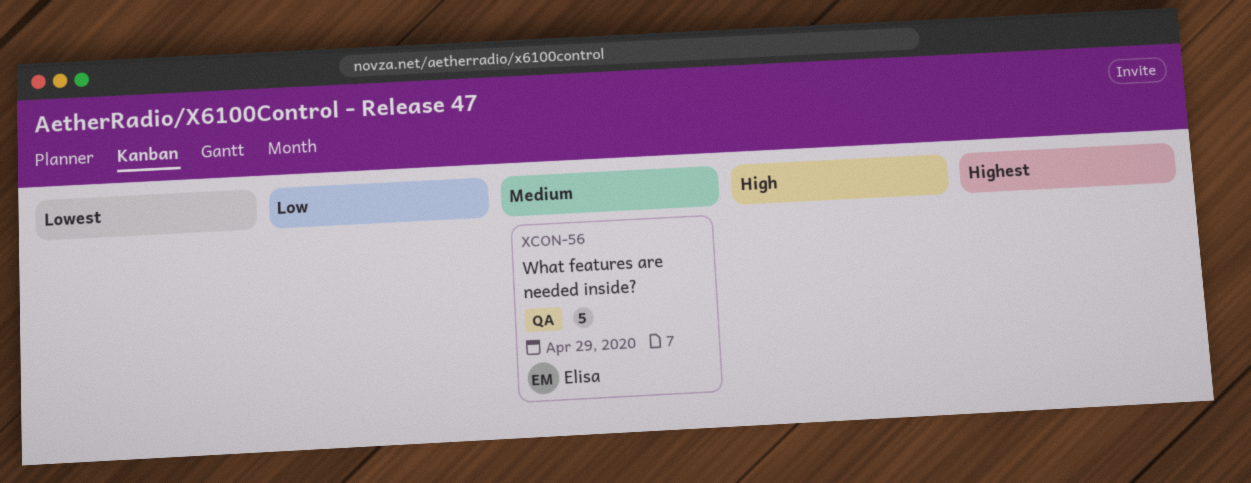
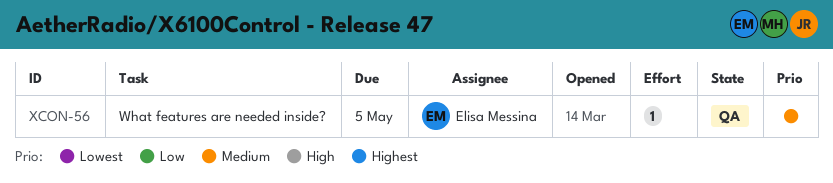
XCON-56, estimate: 5 -> 1
XCON-56, due: Apr 29 -> May 5

